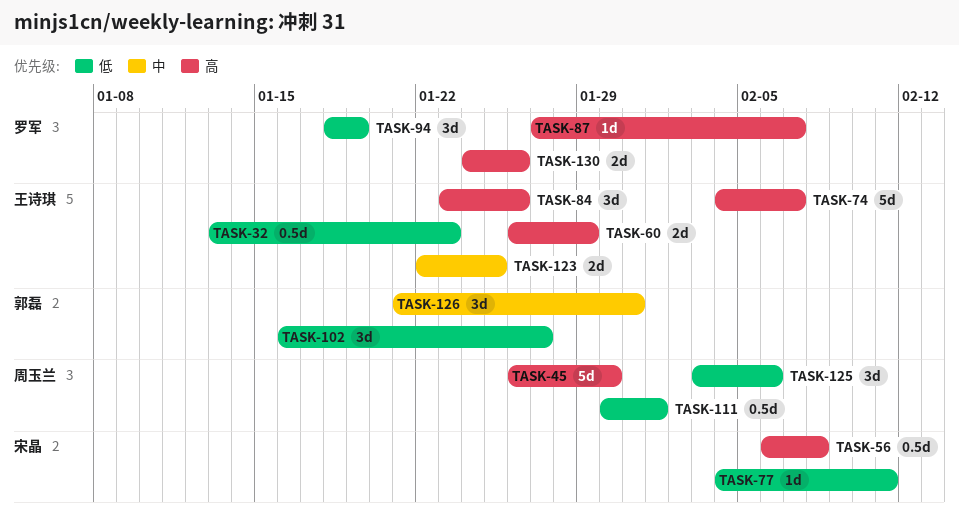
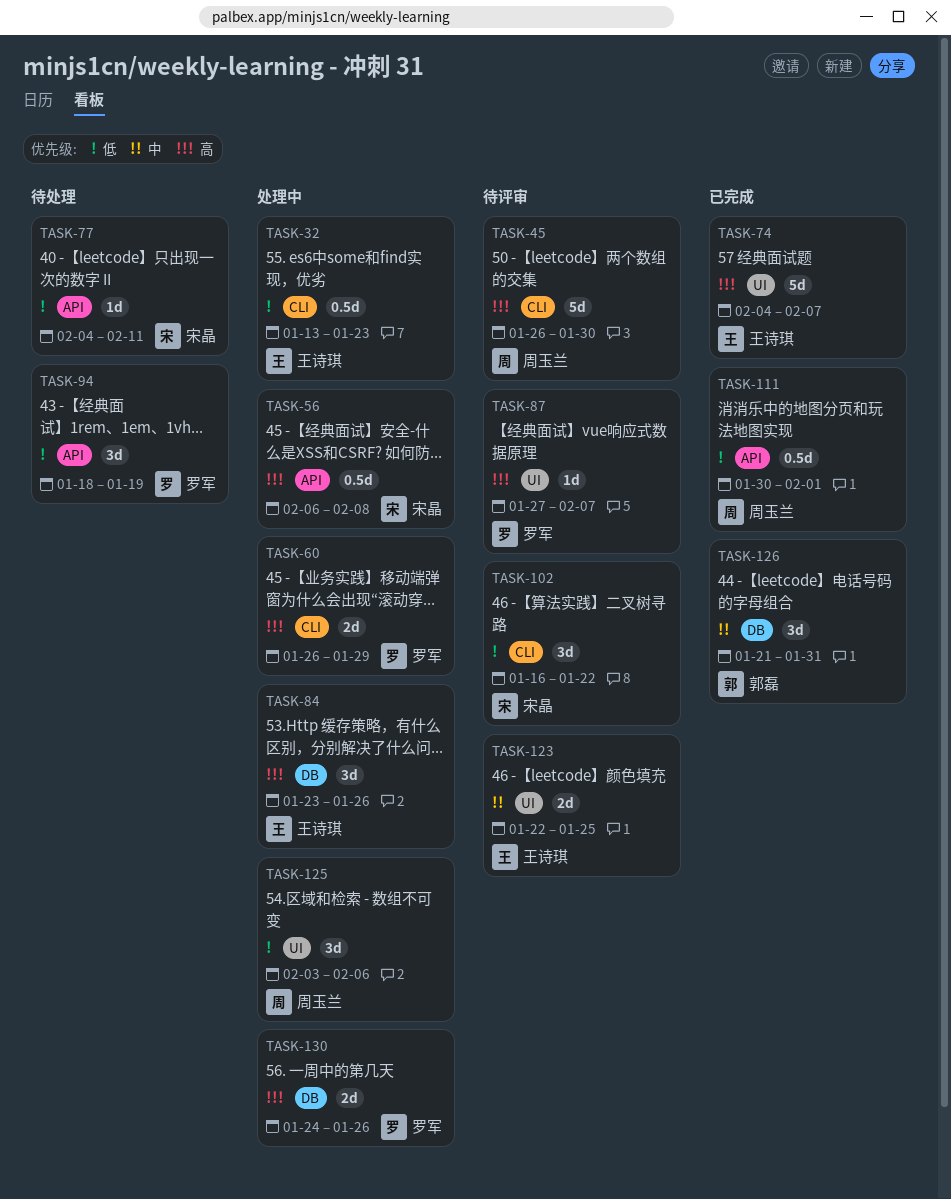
TASK-60, owner: 王诗琪 -> 罗军
TASK-102, owner: 郭磊 -> 宋晶
TASK-102, due: Jan 27 -> Jan 22

